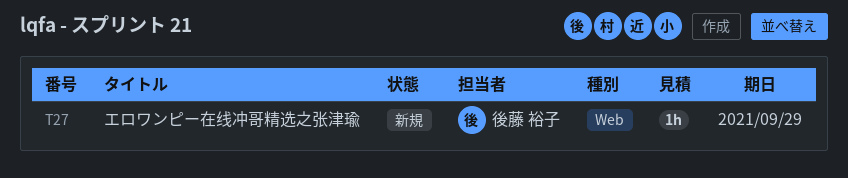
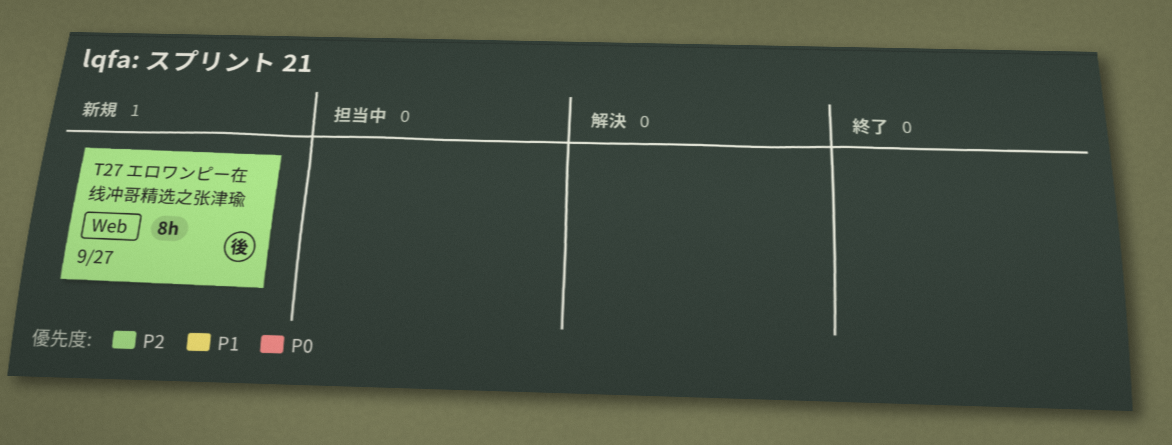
T27, estimate: 1h -> 8h
T27, due: Sep 29 -> Sep 27

